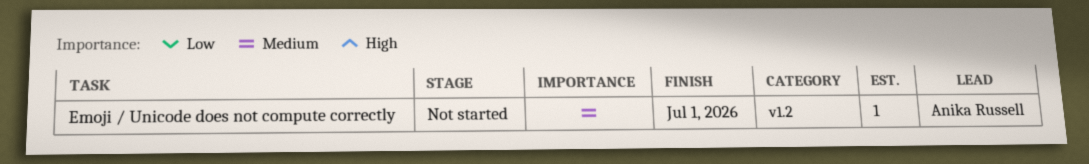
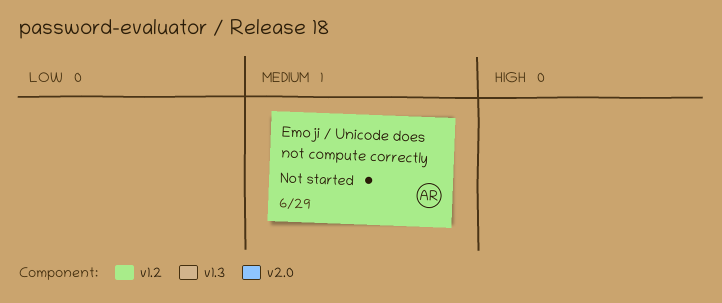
Emoji / Unicode does not compute correctly, due: Jul 1 -> Jun 29

